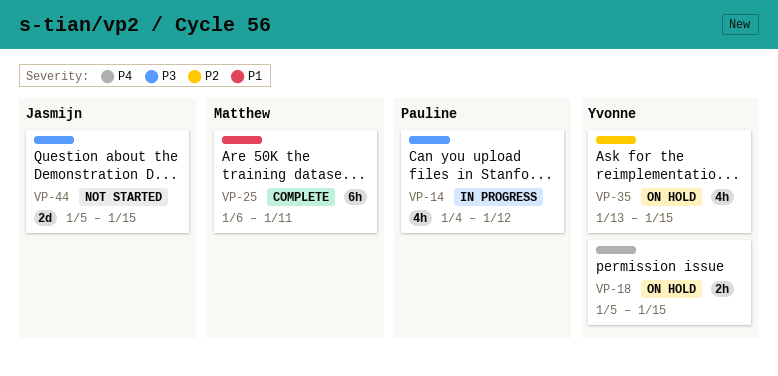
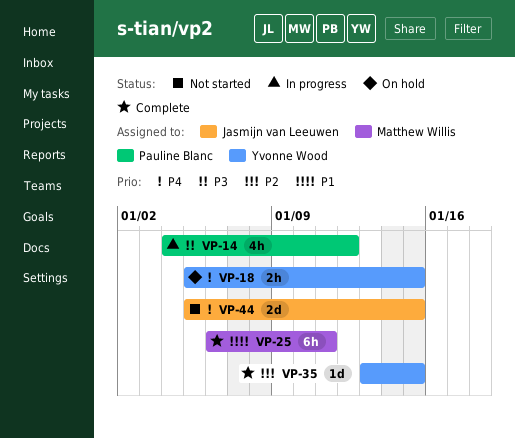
VP-35, status: On hold -> Complete
VP-35, estimate: 4h -> 1d
VP-44, priority: P3 -> P4

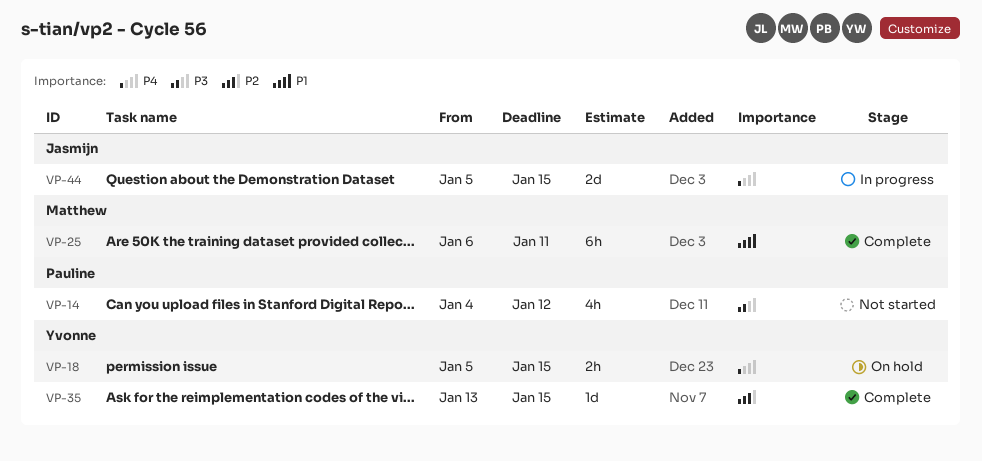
VP-14, status: In progress -> Not started
VP-44, status: Not started -> In progress

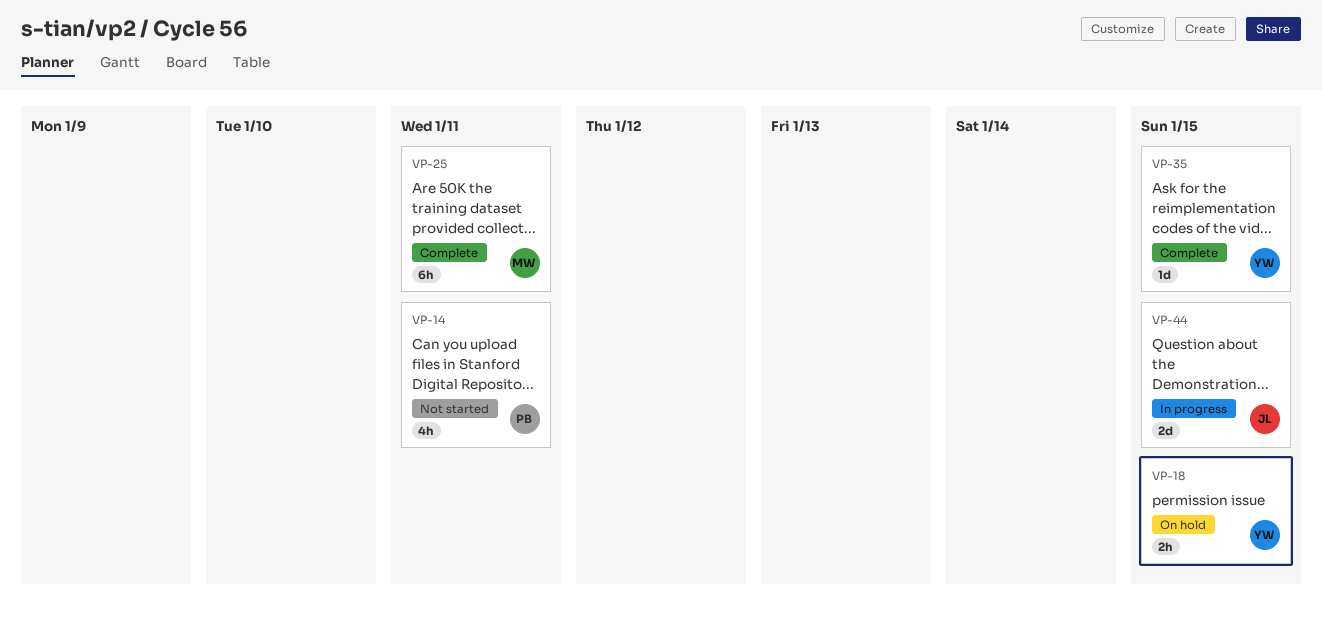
VP-14, due: Jan 12 -> Jan 11

